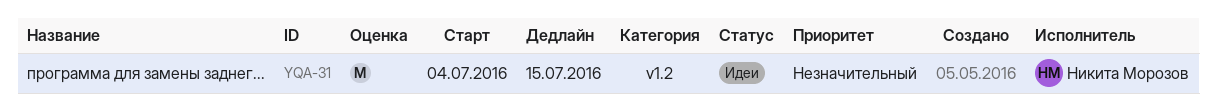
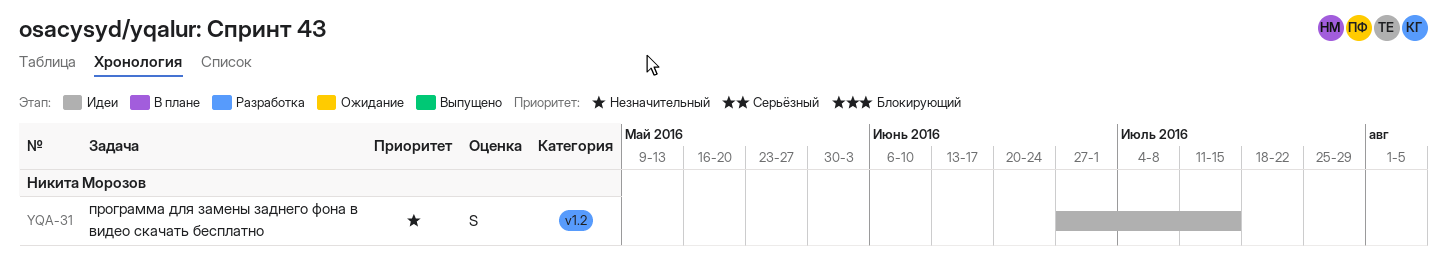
YQA-31, estimate: M -> S
YQA-31, start: Jul 4 -> Jun 27

